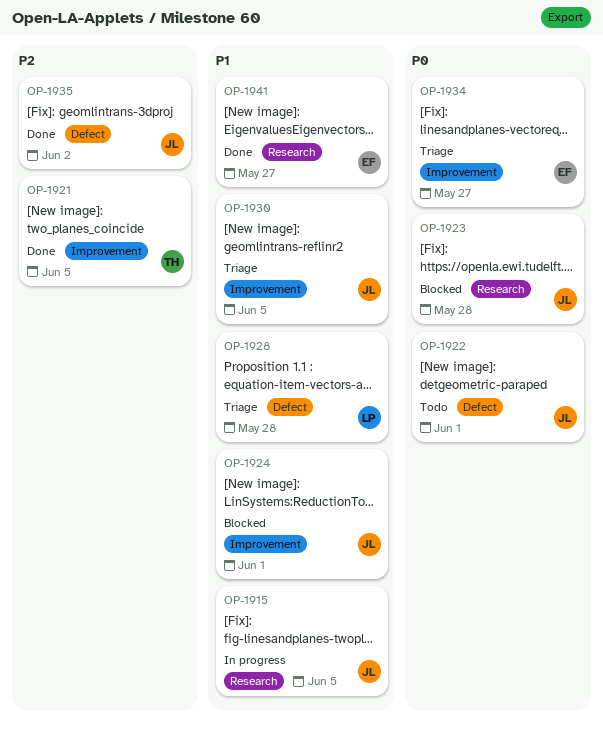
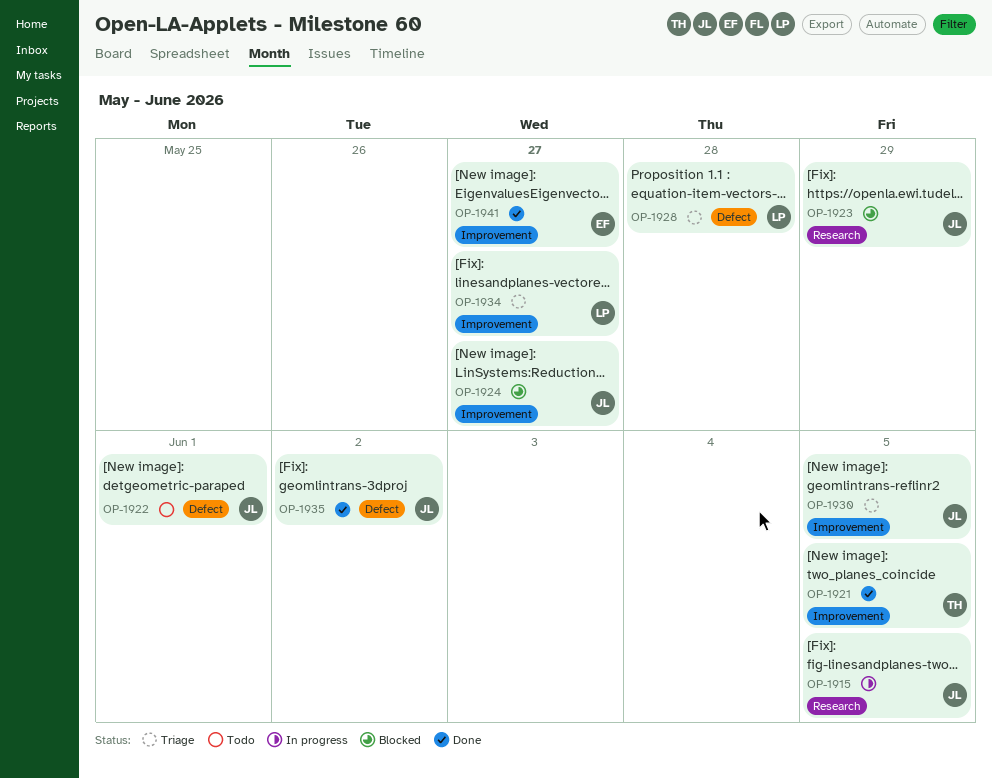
OP-1923, due: May 28 -> May 29
OP-1924, due: Jun 1 -> May 27
OP-1934, owner: EF -> LP
OP-1941, label: Research -> Improvement

